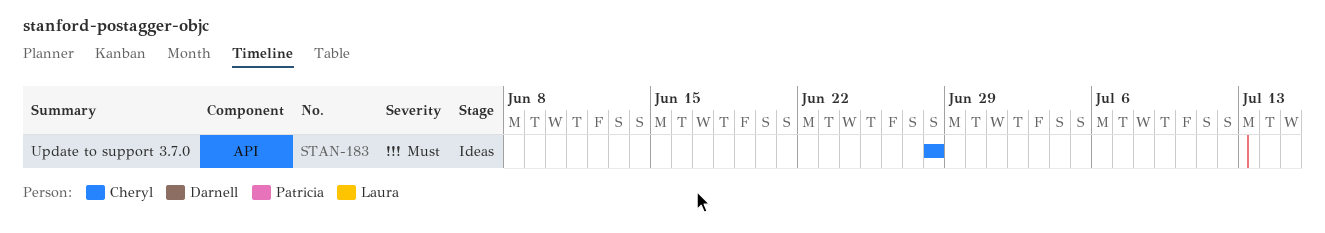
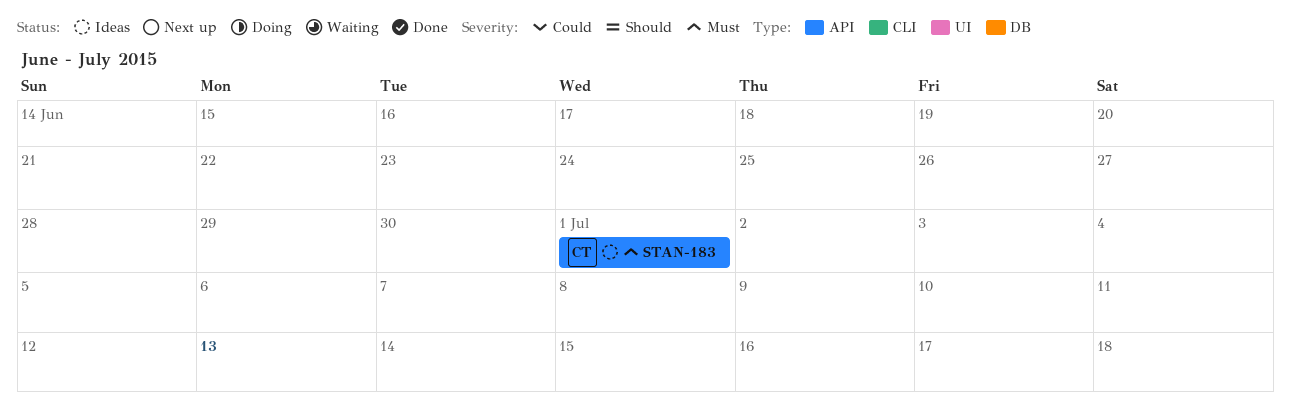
STAN-183, start: Jun 28 -> Jul 1
STAN-183, due: Jun 28 -> Jul 1

